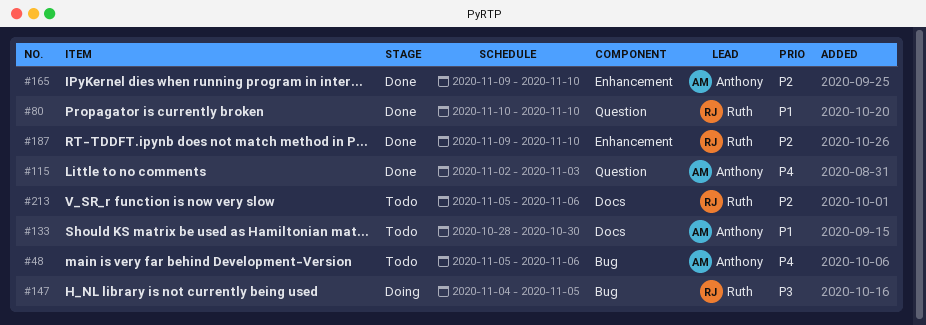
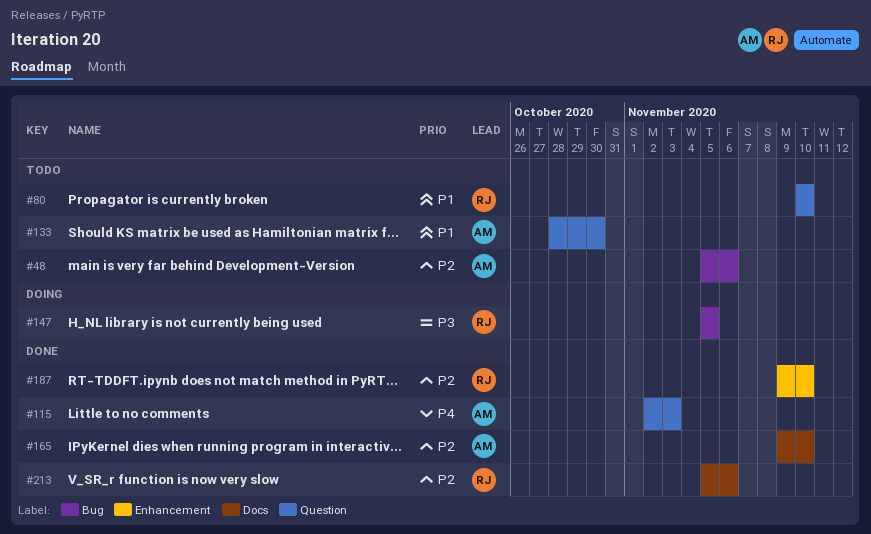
#48, priority: P4 -> P2
#80, status: Done -> Todo
#133, label: Docs -> Question
#147, start: Nov 4 -> Nov 5
#165, label: Enhancement -> Docs
#213, status: Todo -> Done

